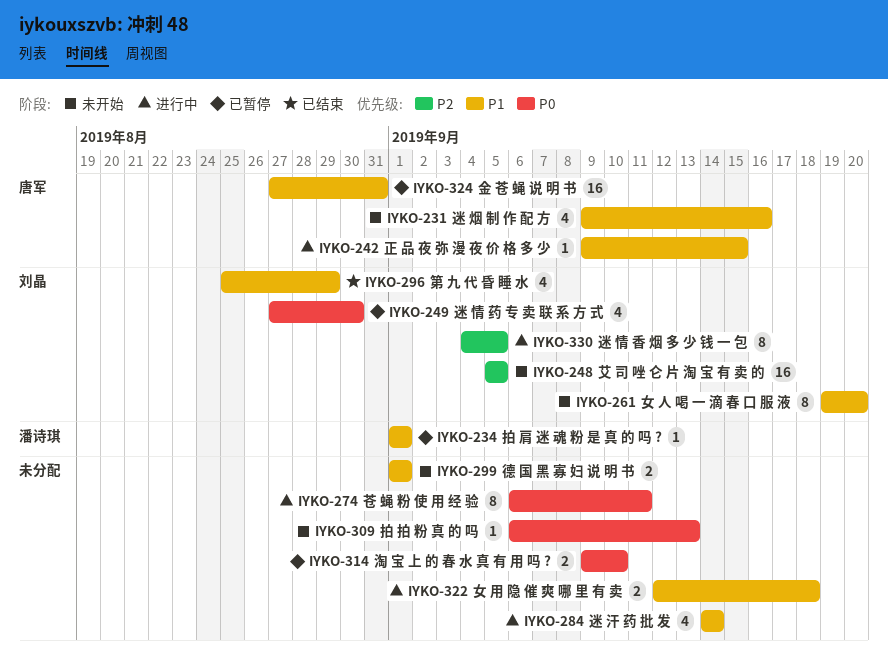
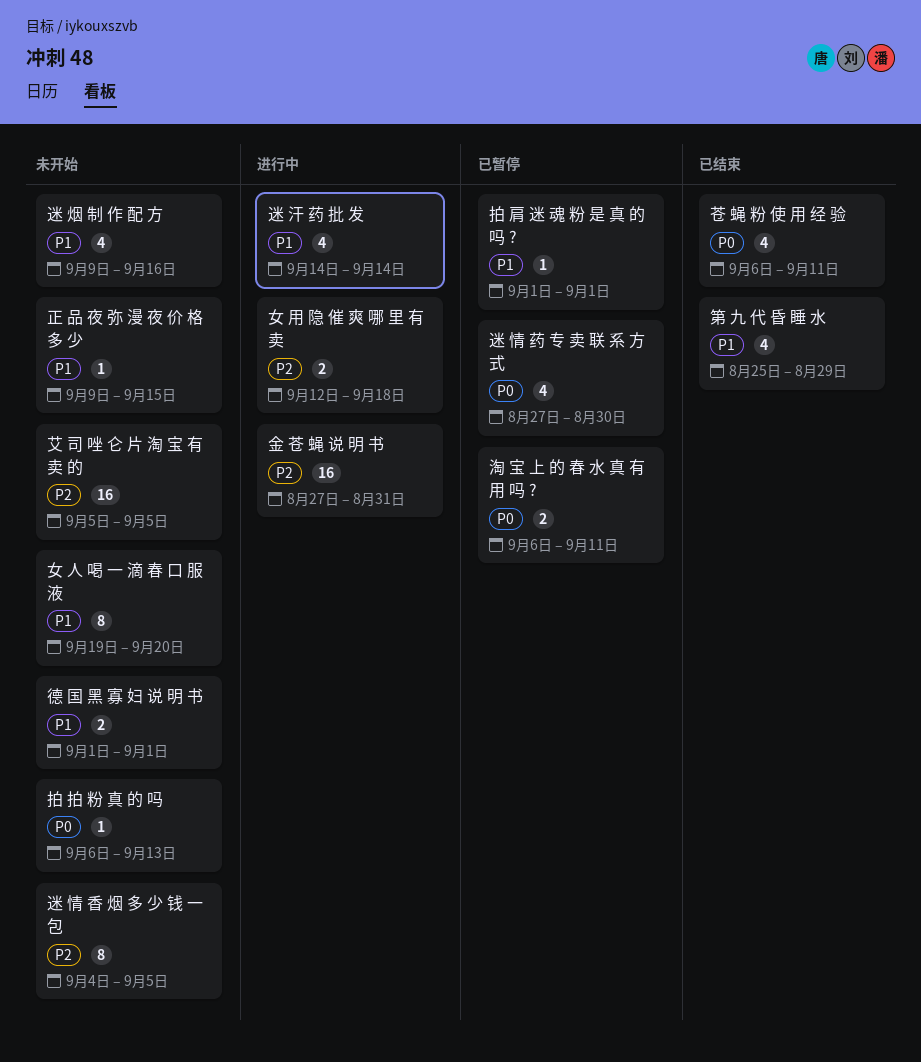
女 用 隐 催 爽 哪 里 有 卖, priority: P1 -> P2
正 品 夜 弥 漫 夜 价 格 多 少, status: 进行中 -> 未开始
淘 宝 上 的 春 水 真 有 用 吗 ?, start: Sep 9 -> Sep 6
淘 宝 上 的 春 水 真 有 用 吗 ?, due: Sep 10 -> Sep 11
苍 蝇 粉 使 用 经 验, status: 进行中 -> 已结束
苍 蝇 粉 使 用 经 验, estimate: 8 -> 4
迷 情 香 烟 多 少 钱 一 包, status: 进行中 -> 未开始
金 苍 蝇 说 明 书, status: 已暂停 -> 进行中
金 苍 蝇 说 明 书, priority: P1 -> P2

